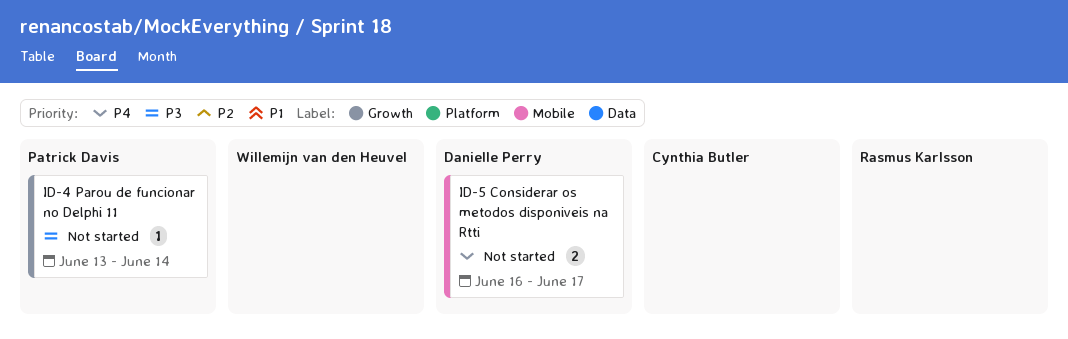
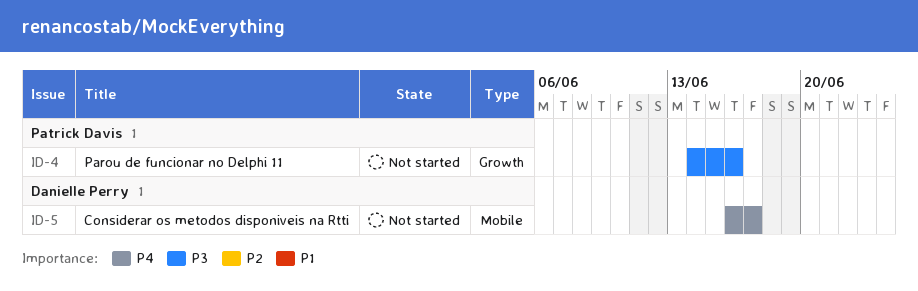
ID-4, start: Jun 13 -> Jun 14
ID-4, due: Jun 14 -> Jun 16

